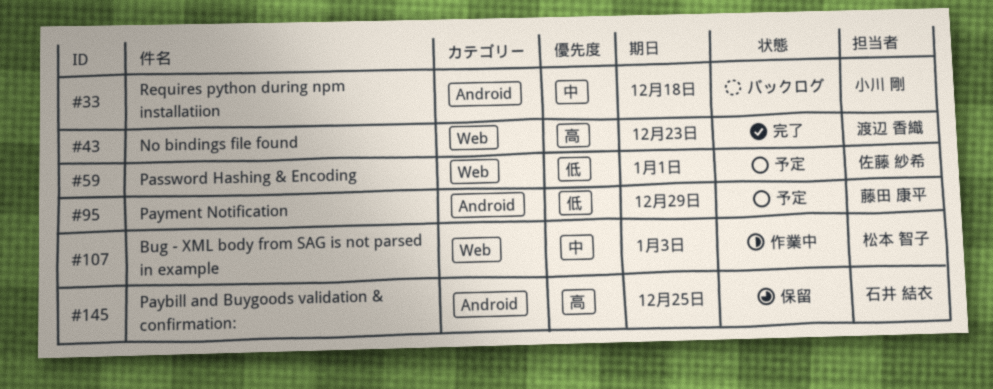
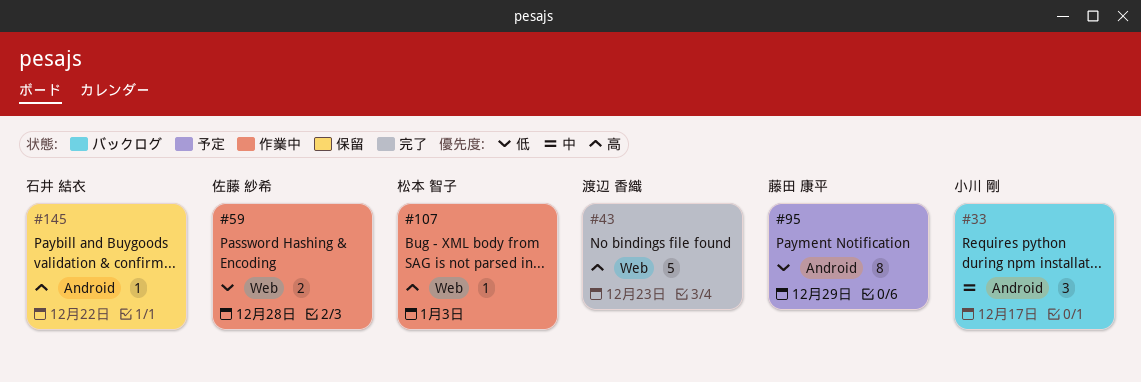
#33, due: Dec 18 -> Dec 17
#59, status: 予定 -> 作業中
#59, due: Jan 1 -> Dec 28
#107, priority: 中 -> 高
#145, due: Dec 25 -> Dec 22

